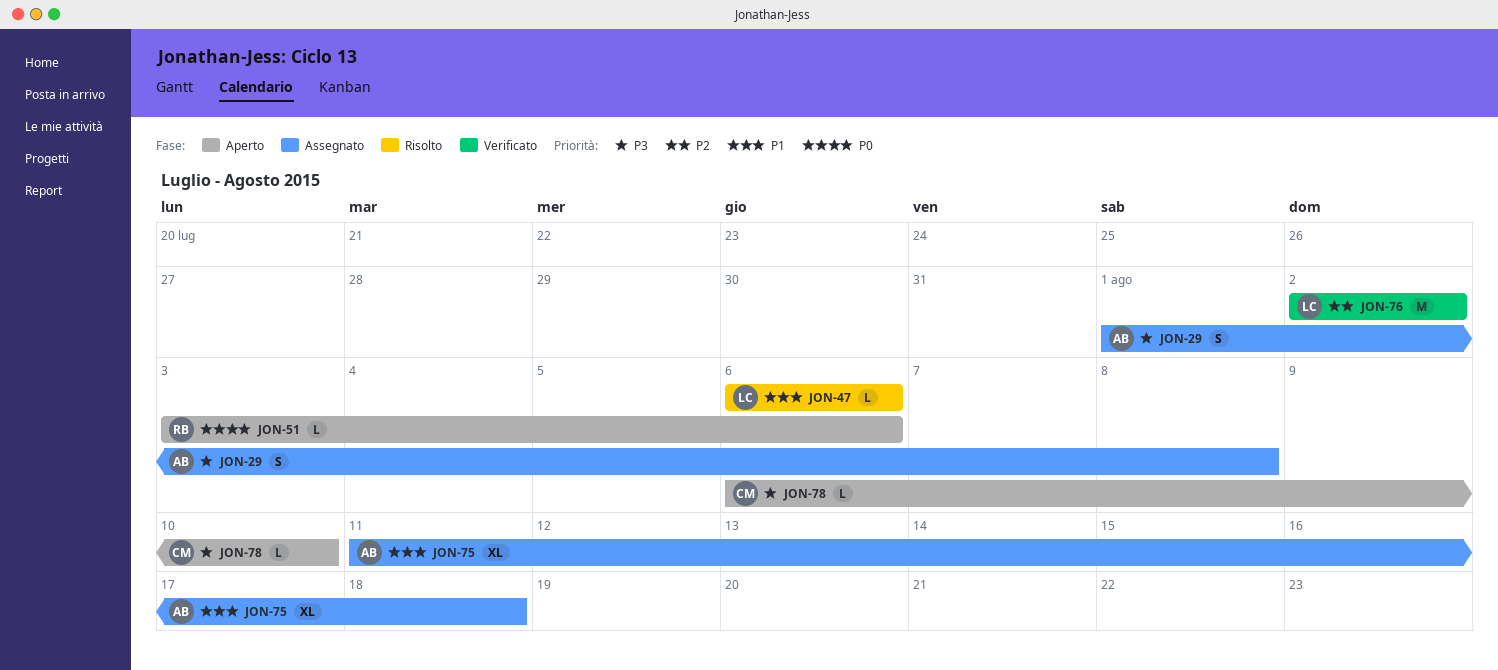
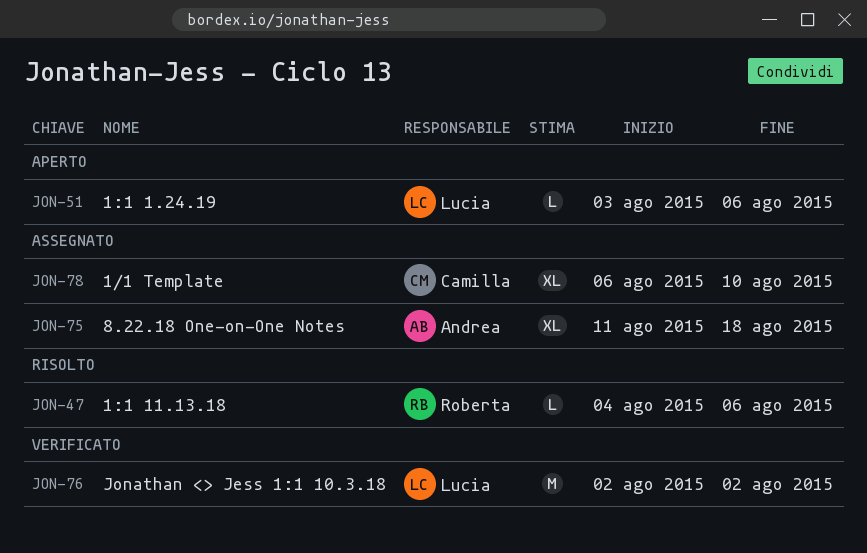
JON-29: present -> none
JON-47, owner: Lucia -> Roberta
JON-47, start: Aug 6 -> Aug 4
JON-51, owner: Roberta -> Lucia
JON-78, status: Aperto -> Assegnato
JON-78, estimate: L -> XL

